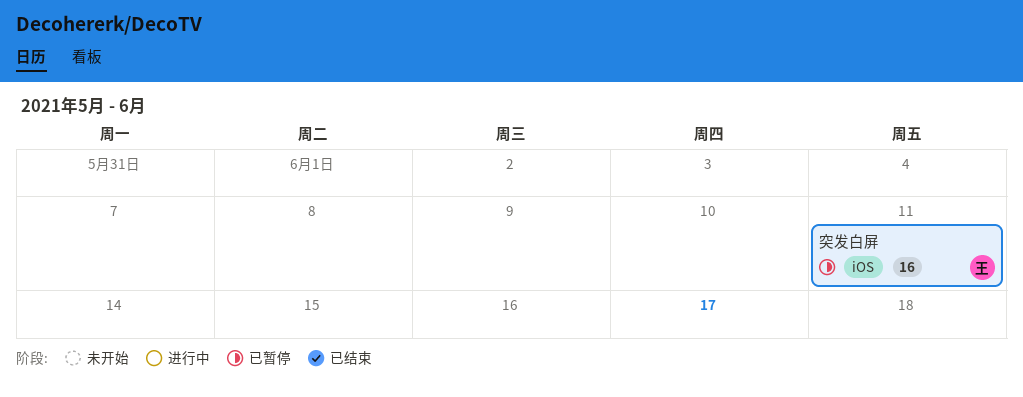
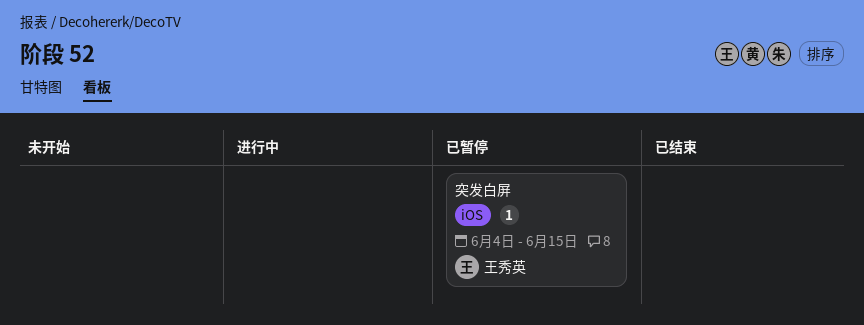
突发白屏, estimate: 16 -> 1
突发白屏, due: Jun 11 -> Jun 15

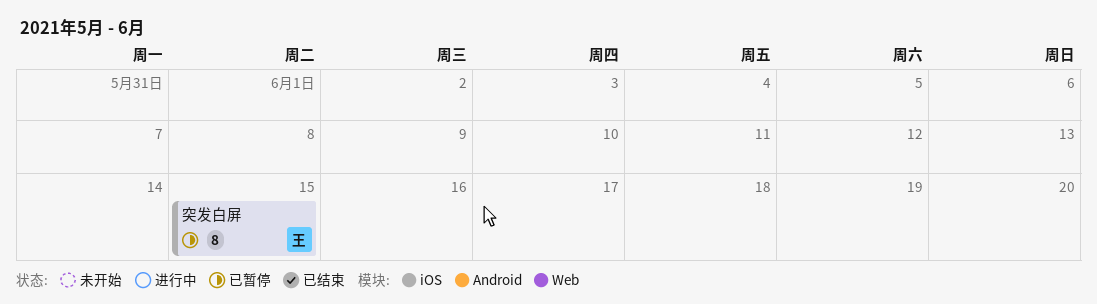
突发白屏, estimate: 1 -> 8

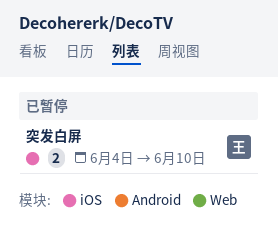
突发白屏, estimate: 8 -> 2
突发白屏, due: Jun 15 -> Jun 10

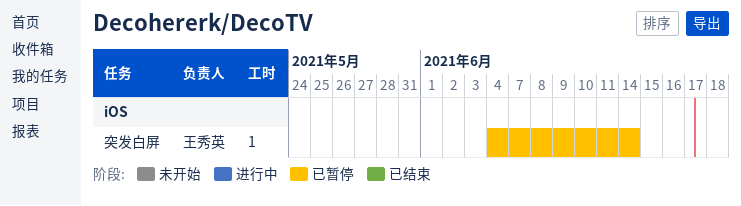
突发白屏, estimate: 2 -> 1
突发白屏, due: Jun 10 -> Jun 14

